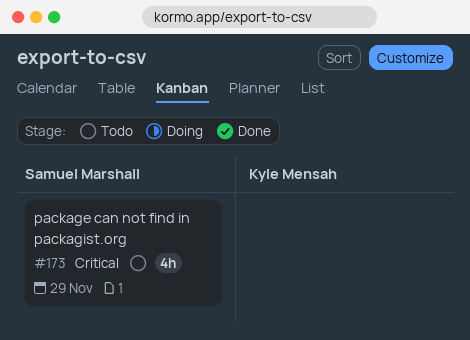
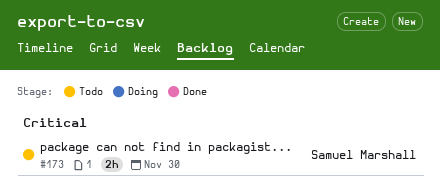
#173, estimate: 4h -> 2h
#173, day: Nov 29 -> Nov 30

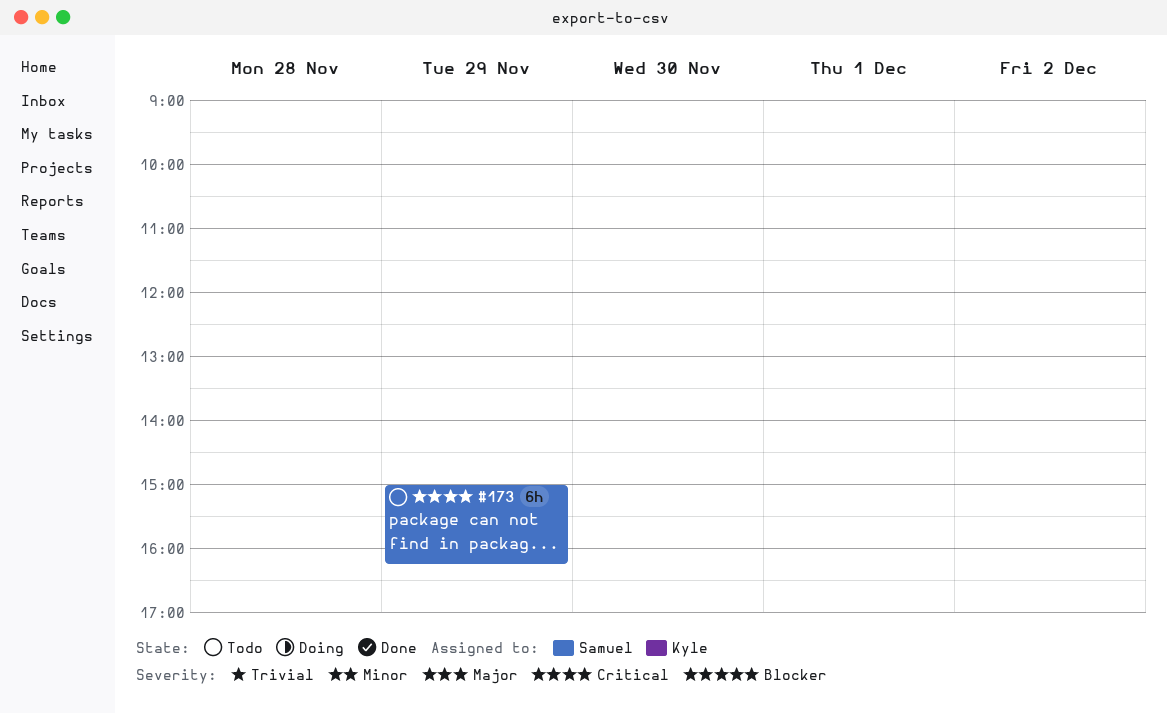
#173, estimate: 2h -> 6h
#173, day: Nov 30 -> Nov 29

